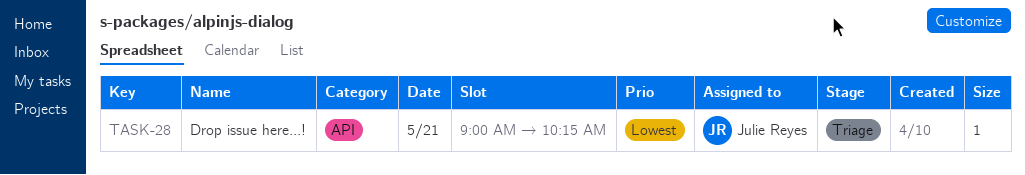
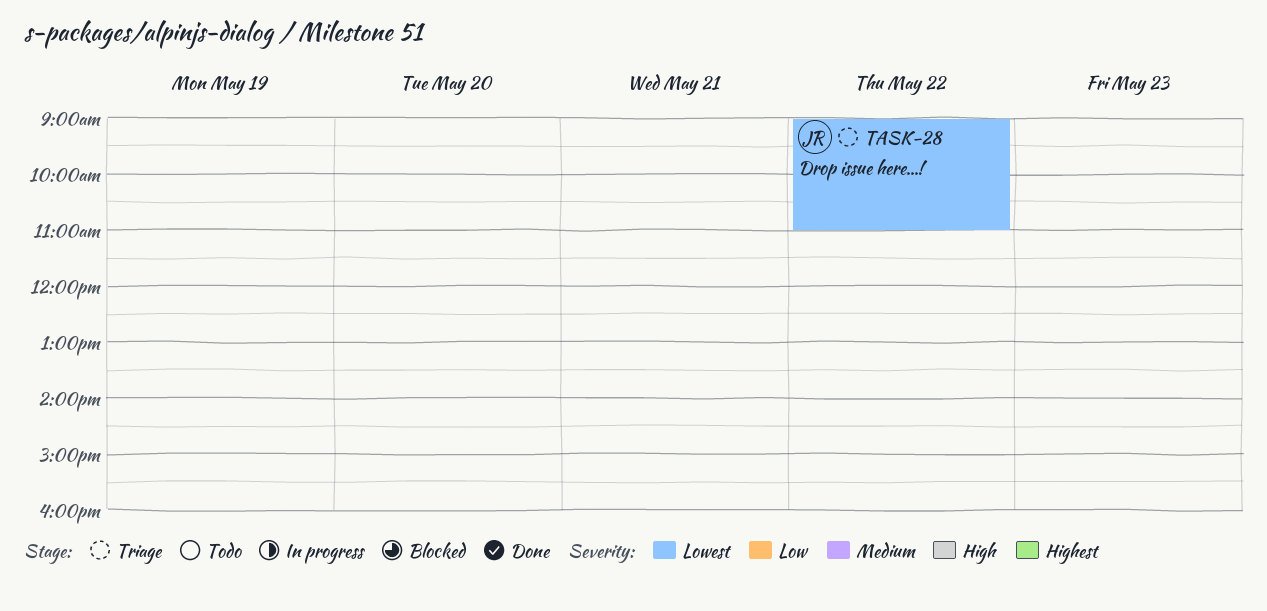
TASK-28, day: May 21 -> May 22
TASK-28, ends: 10:15 -> 11:00

